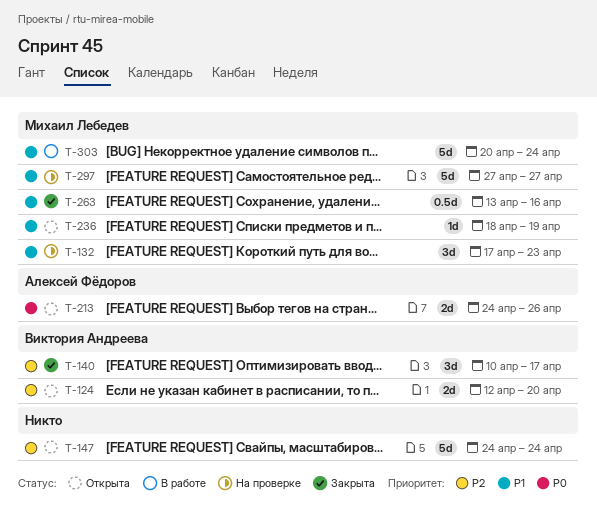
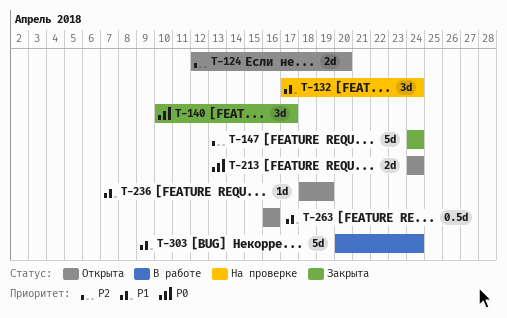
T-132, due: Apr 23 -> Apr 24
T-140, priority: P2 -> P0
T-147, status: Открыта -> Закрыта
T-213, due: Apr 26 -> Apr 24
T-263, status: Закрыта -> Открыта
T-263, start: Apr 13 -> Apr 16
T-297: present -> none

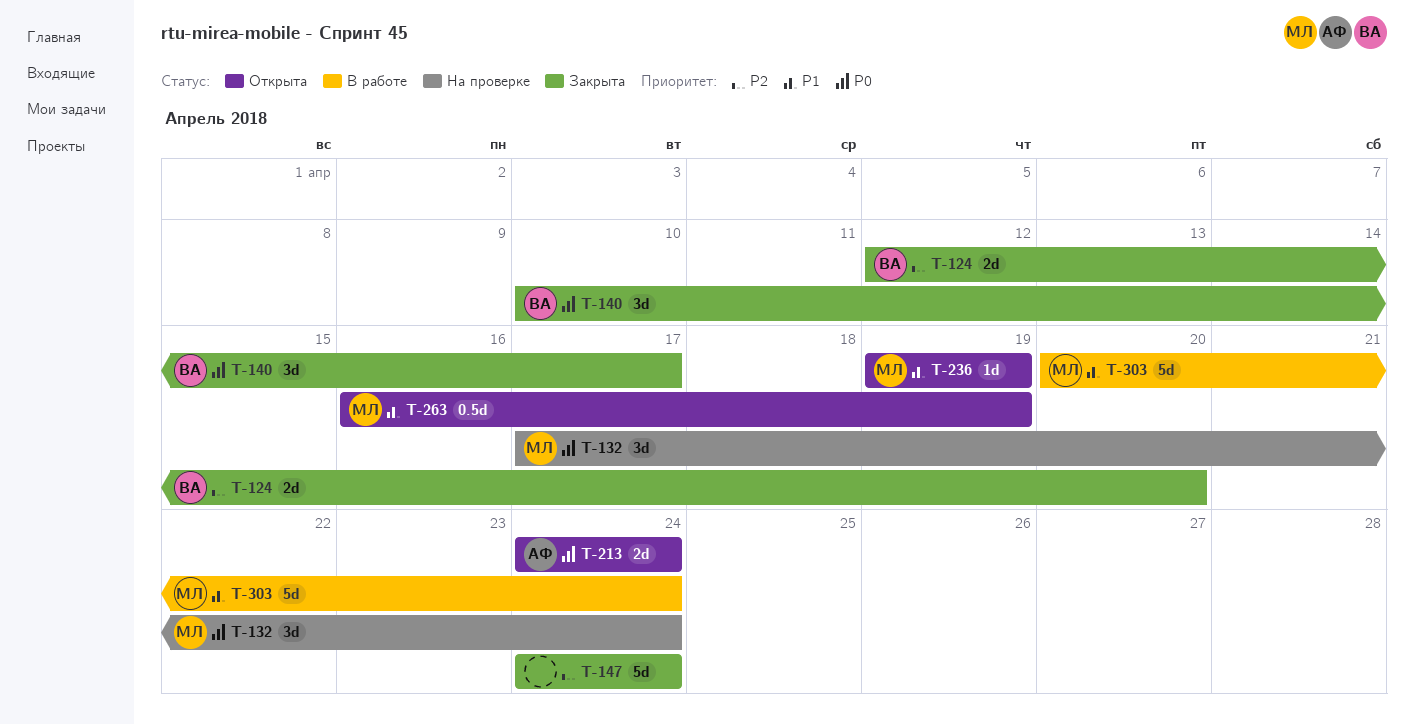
T-124, status: Открыта -> Закрыта
T-132, priority: P1 -> P0
T-236, start: Apr 18 -> Apr 19
T-263, due: Apr 16 -> Apr 19

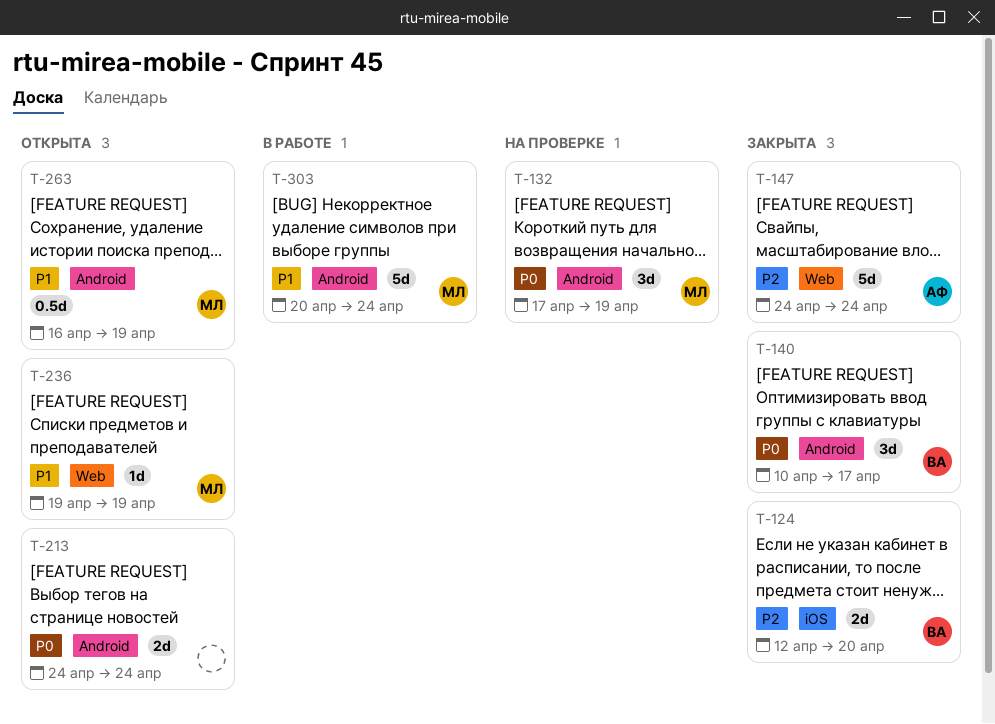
T-132, due: Apr 24 -> Apr 19
T-147, owner: none -> АФ
T-213, owner: АФ -> none

